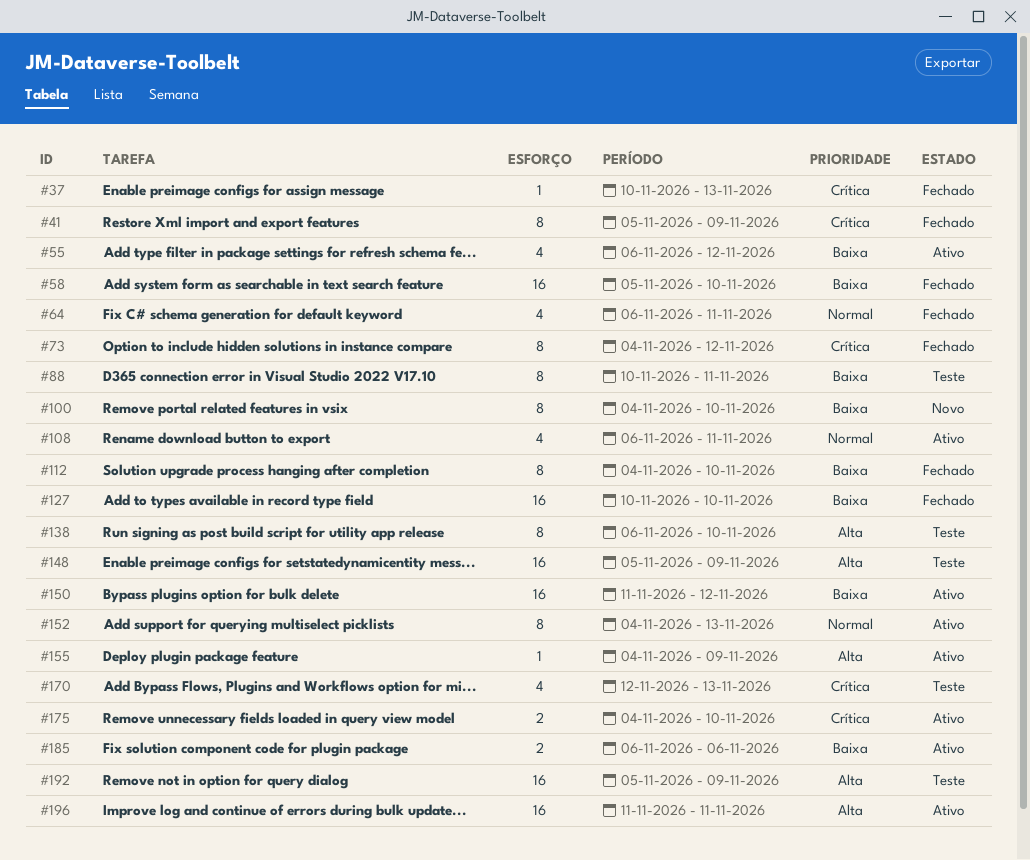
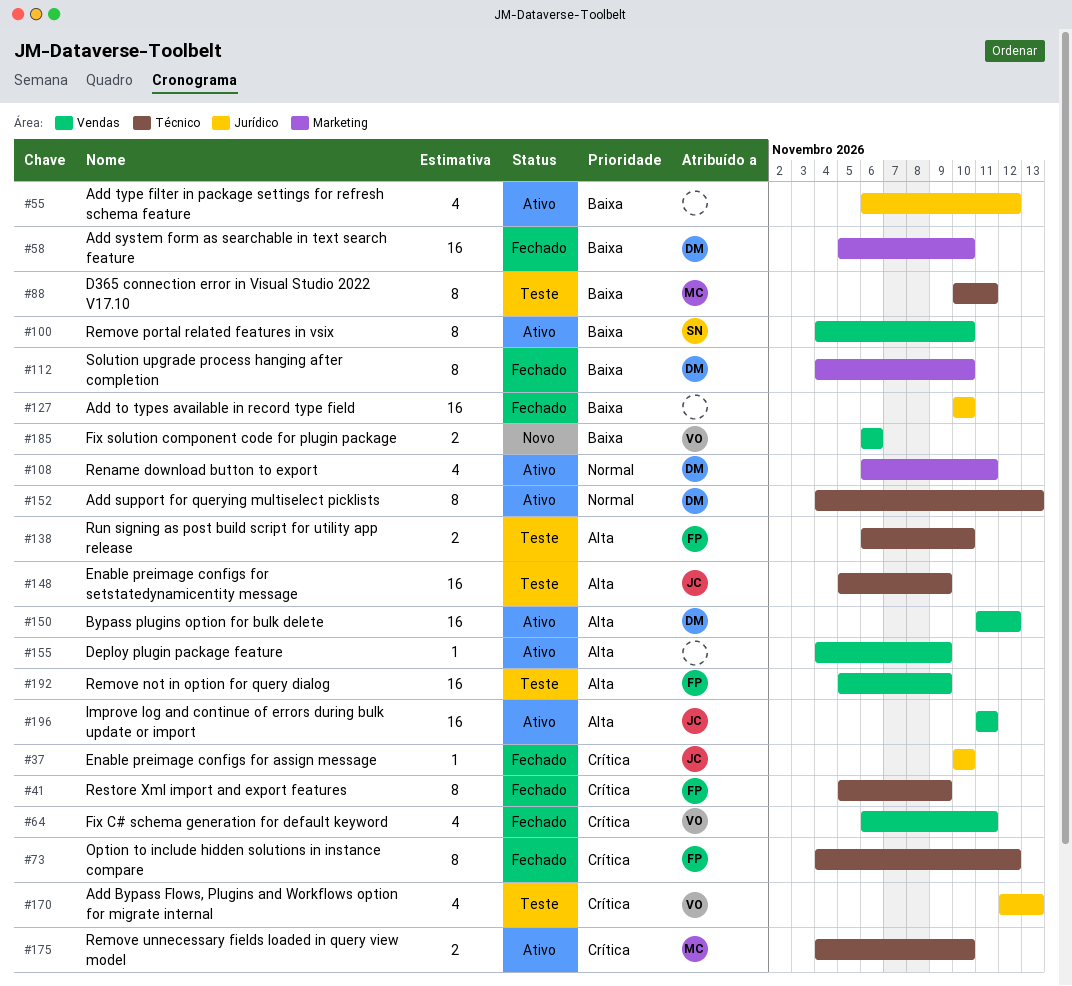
#37, due: Nov 13 -> Nov 10
#64, priority: Normal -> Crítica
#100, status: Novo -> Ativo
#138, estimate: 8 -> 2
#150, priority: Baixa -> Alta
#185, status: Ativo -> Novo

